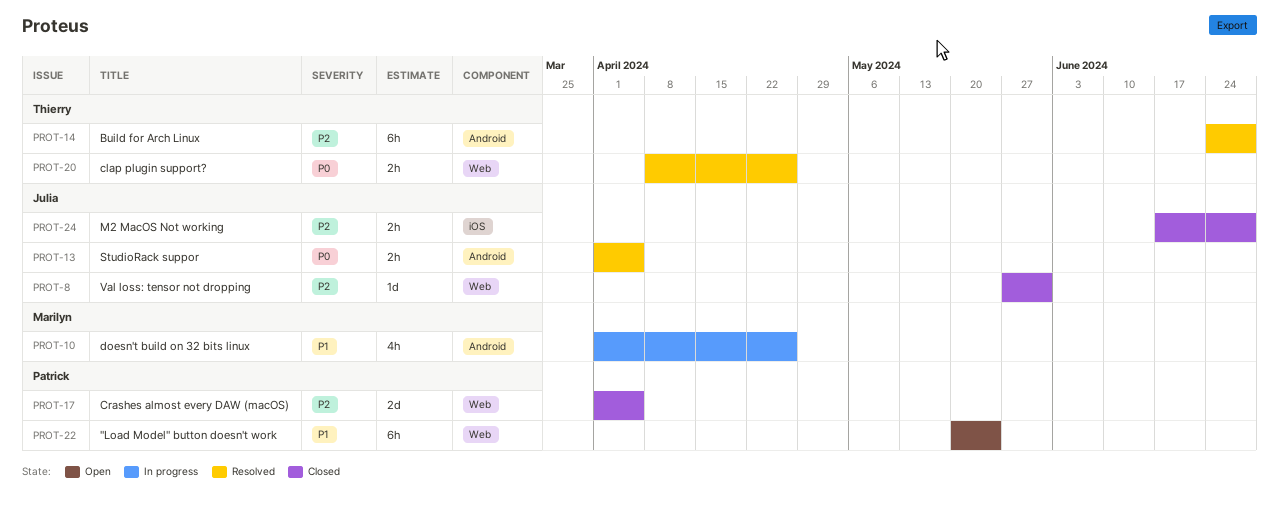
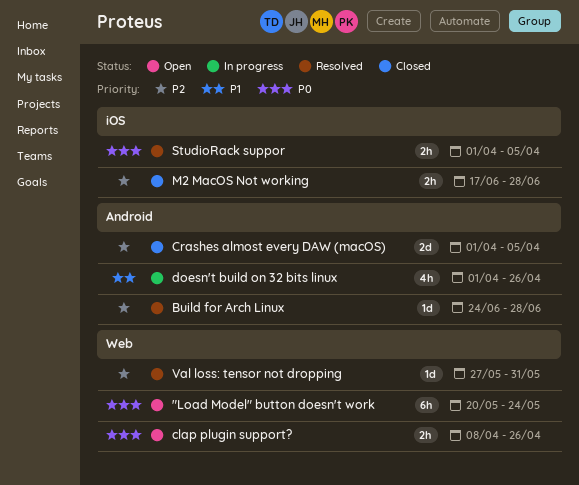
"Load Model" button doesn't work, priority: P1 -> P0
Build for Arch Linux, estimate: 6h -> 1d
clap plugin support?, status: Resolved -> Open
Crashes almost every DAW (macOS), label: Web -> Android
StudioRack suppor, label: Android -> iOS
Val loss: tensor not dropping, status: Closed -> Resolved

